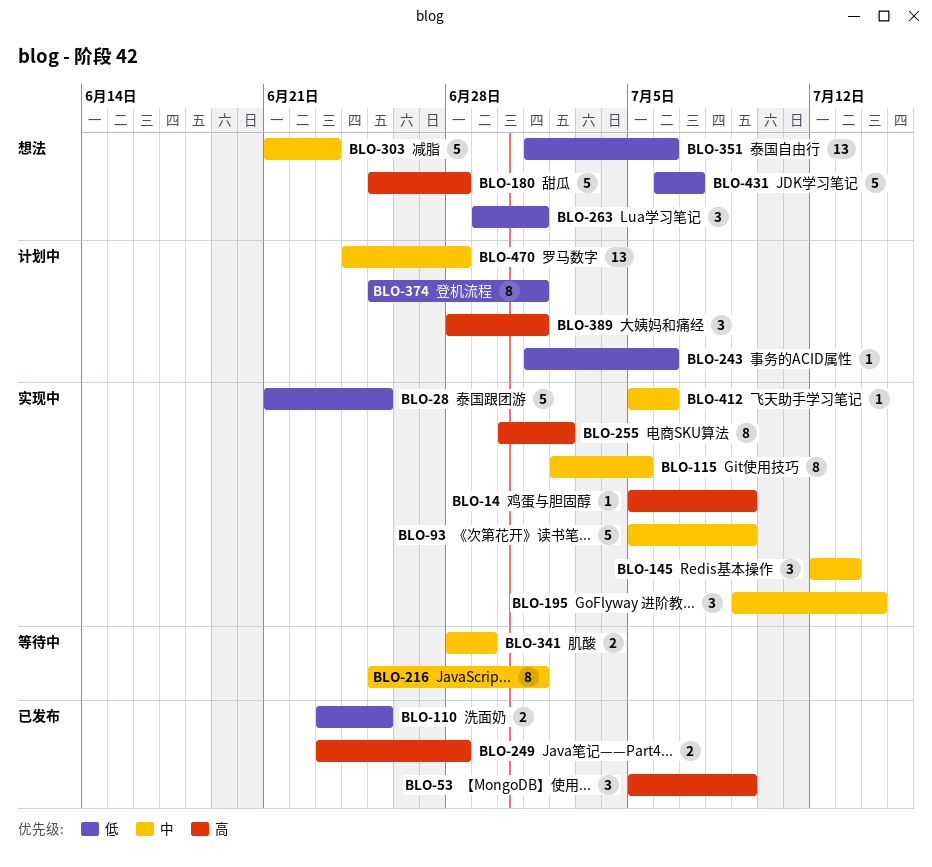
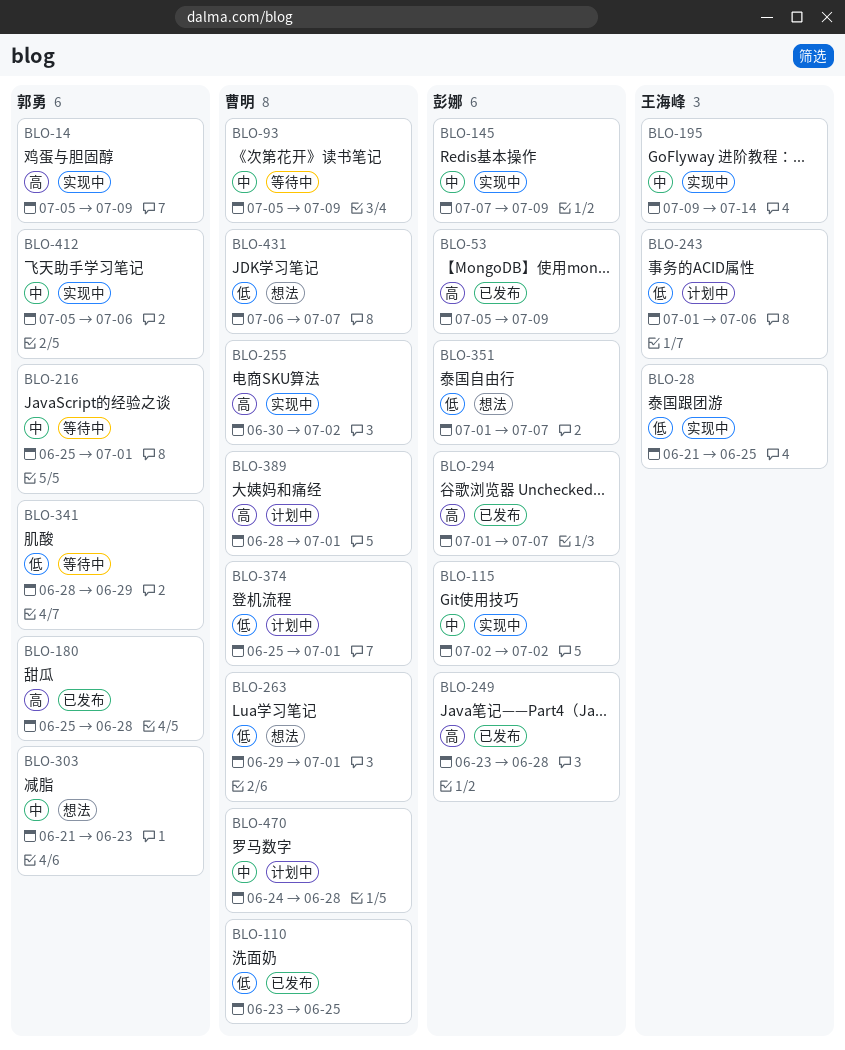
BLO-93, status: 实现中 -> 等待中
BLO-115, due: Jul 5 -> Jul 2
BLO-145, start: Jul 12 -> Jul 7
BLO-145, due: Jul 13 -> Jul 9
BLO-180, status: 想法 -> 已发布
BLO-294: none -> present
BLO-341, priority: 中 -> 低
BLO-351, due: Jul 6 -> Jul 7

